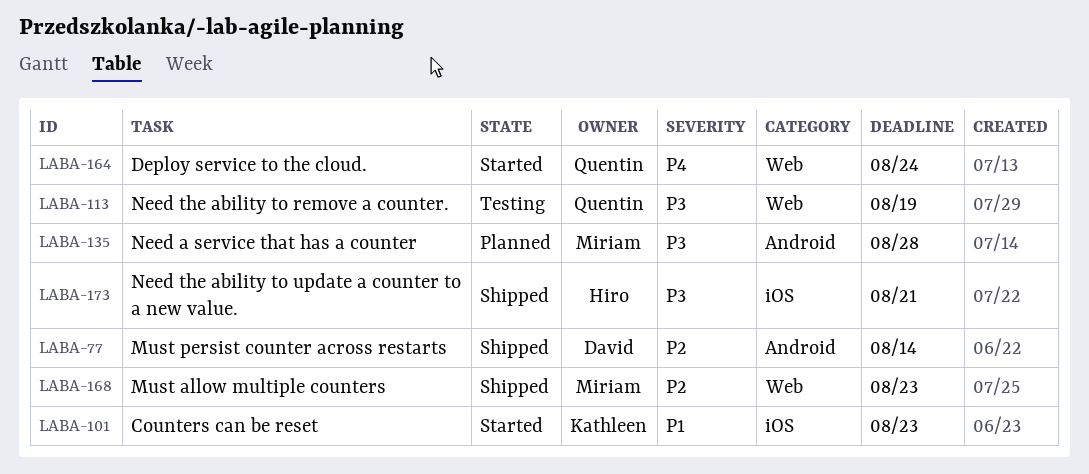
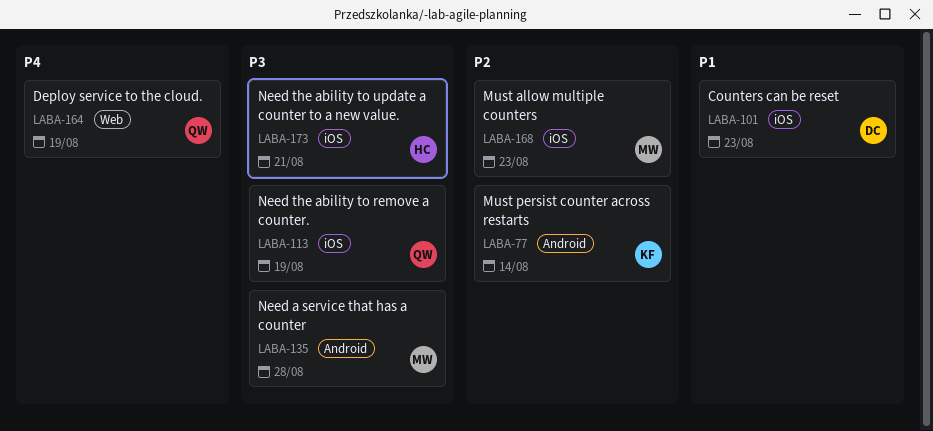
LABA-77, owner: David -> Kathleen
LABA-101, owner: Kathleen -> David
LABA-113, label: Web -> iOS
LABA-164, due: Aug 24 -> Aug 19
LABA-168, label: Web -> iOS

